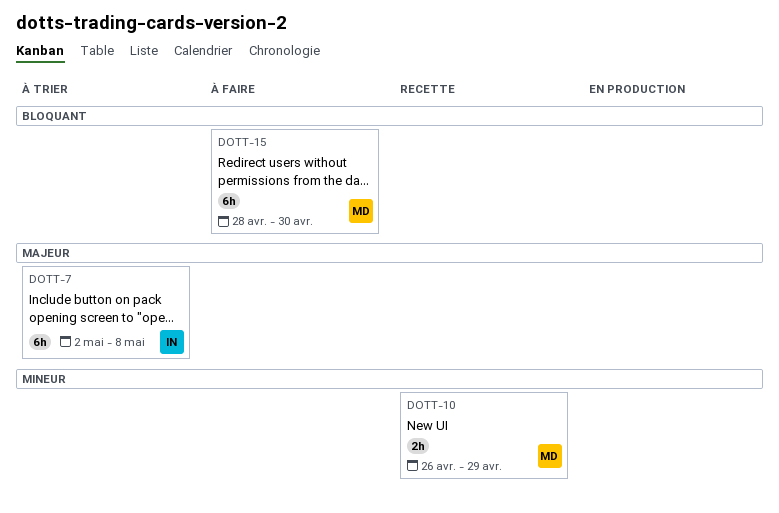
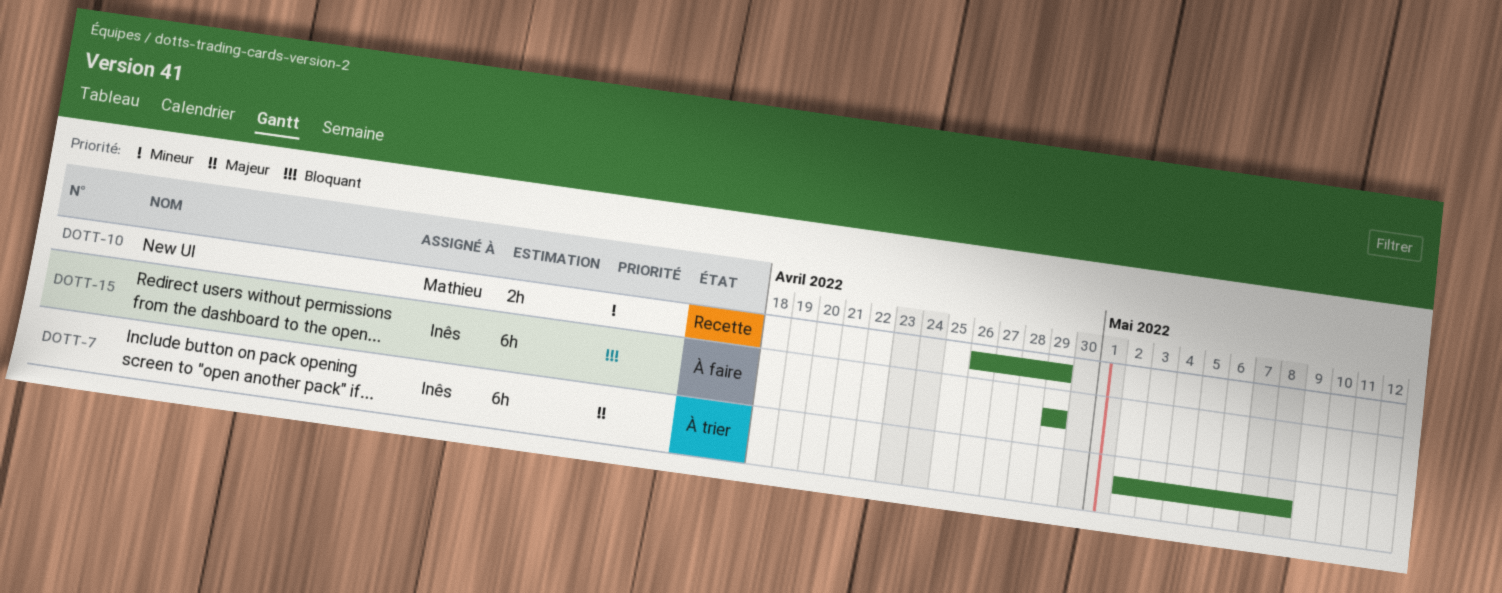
DOTT-15, owner: Mathieu -> Inês
DOTT-15, start: Apr 28 -> Apr 29
DOTT-15, due: Apr 30 -> Apr 29

